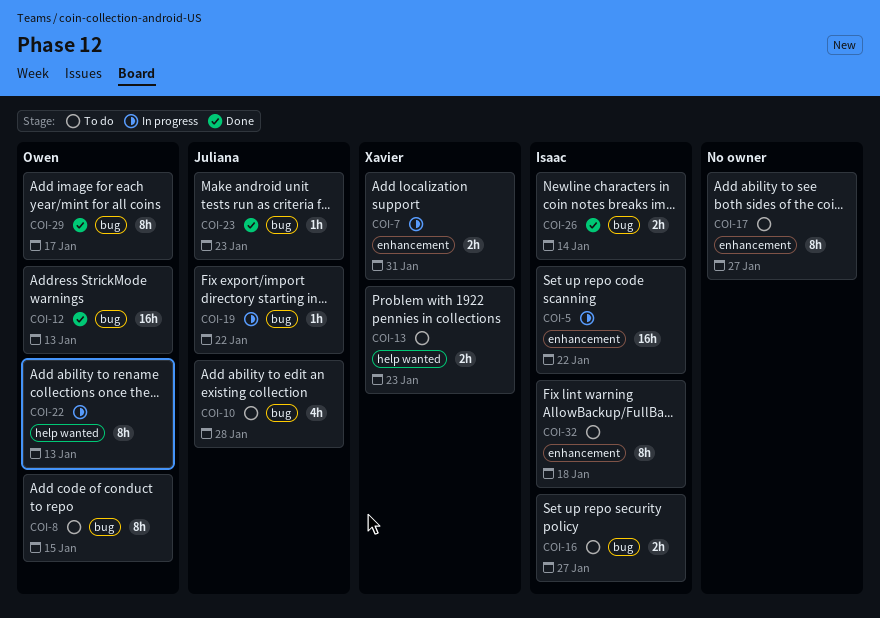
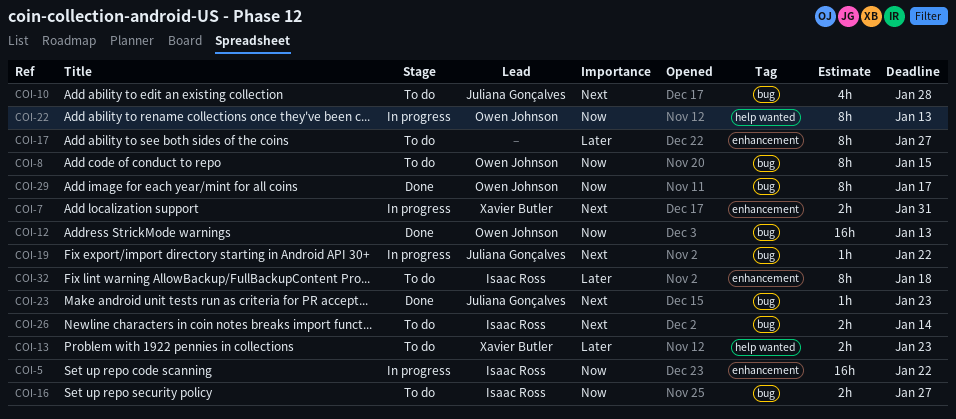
COI-26, status: Done -> To do

